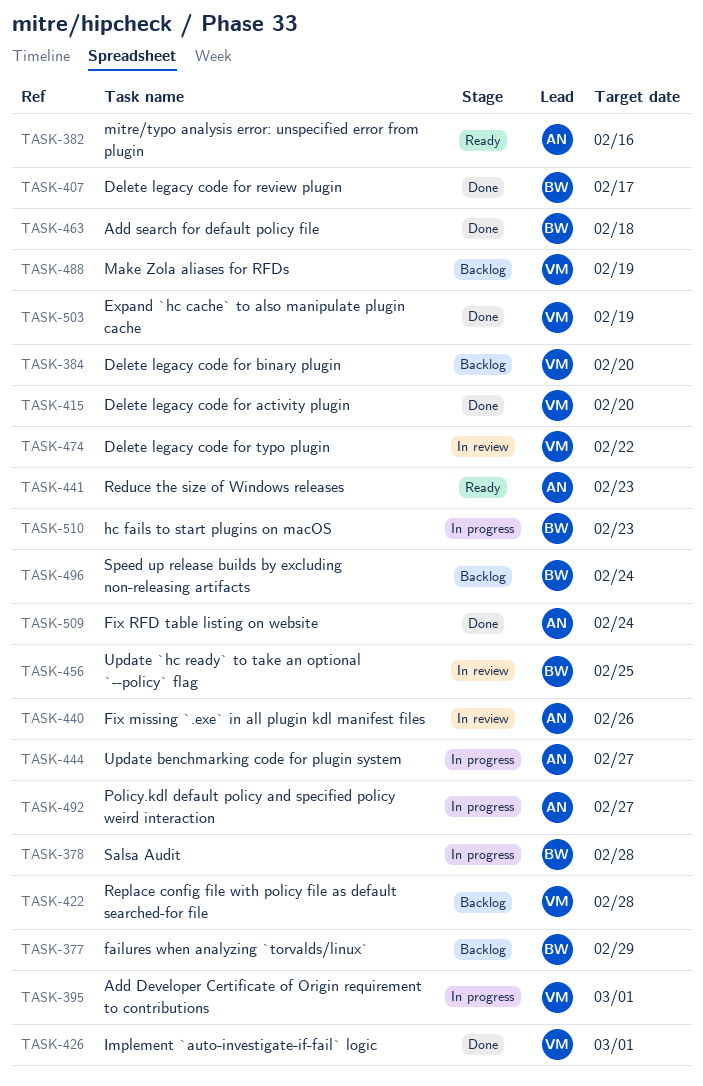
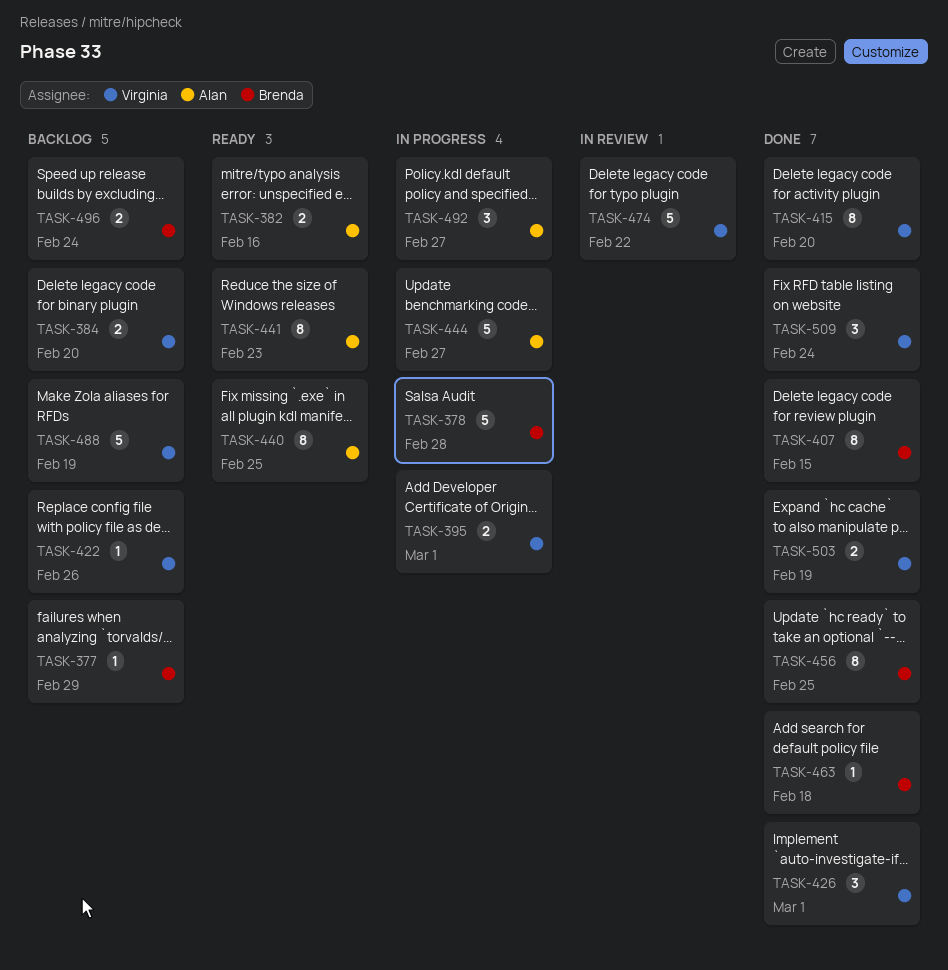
TASK-407, due: Feb 17 -> Feb 15
TASK-422, due: Feb 28 -> Feb 26
TASK-440, status: In review -> Ready
TASK-440, due: Feb 26 -> Feb 25
TASK-456, status: In review -> Done
TASK-509, owner: Alan -> Virginia
TASK-510: present -> none

